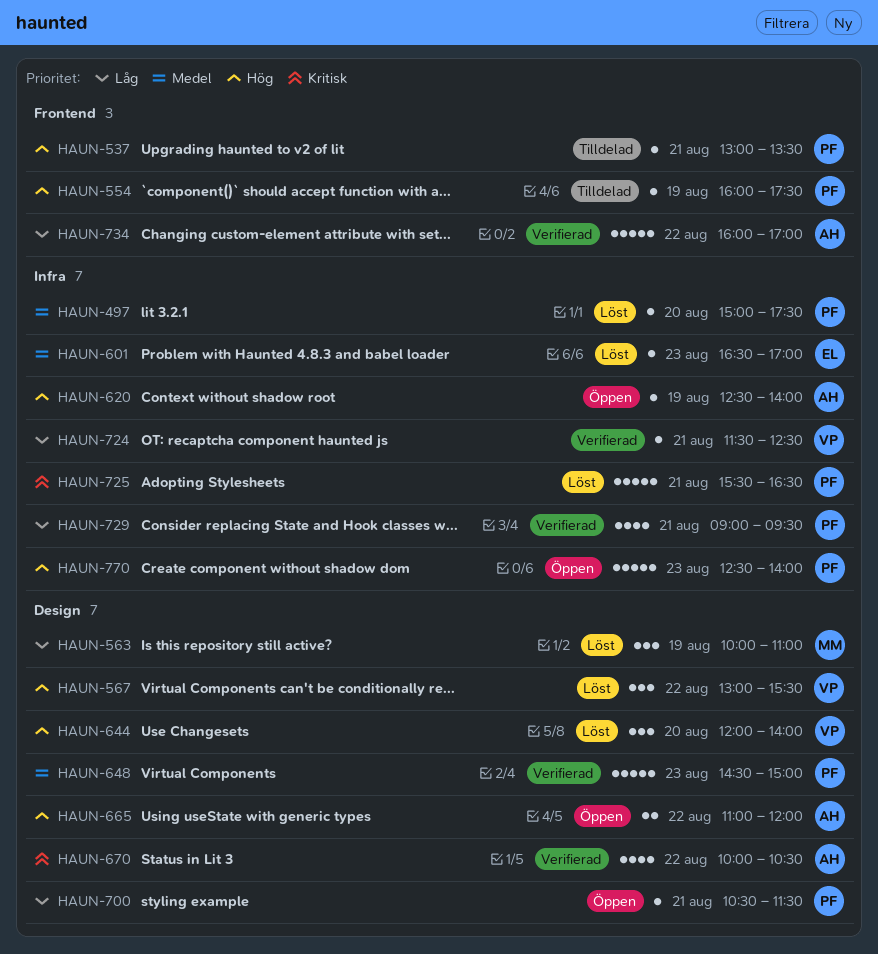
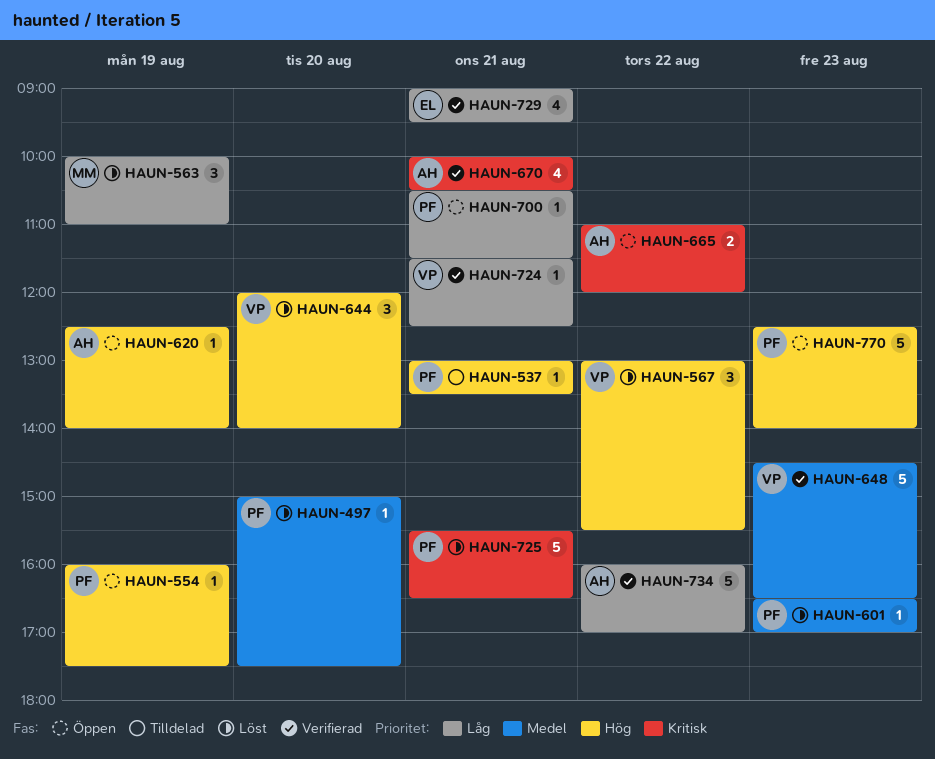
HAUN-554, status: Tilldelad -> Öppen
HAUN-601, owner: EL -> PF
HAUN-648, owner: PF -> VP
HAUN-648, ends: 15:00 -> 16:30
HAUN-665, priority: Hög -> Kritisk
HAUN-670, day: Aug 22 -> Aug 21
HAUN-729, owner: PF -> EL

